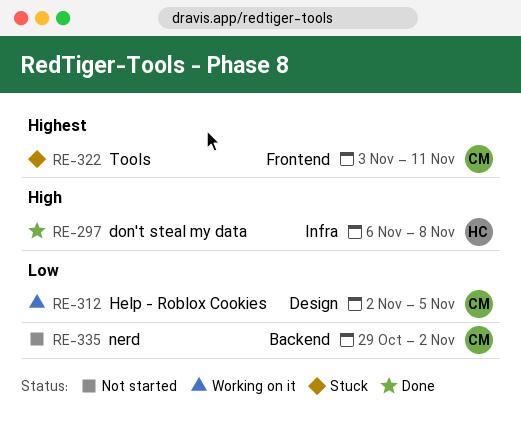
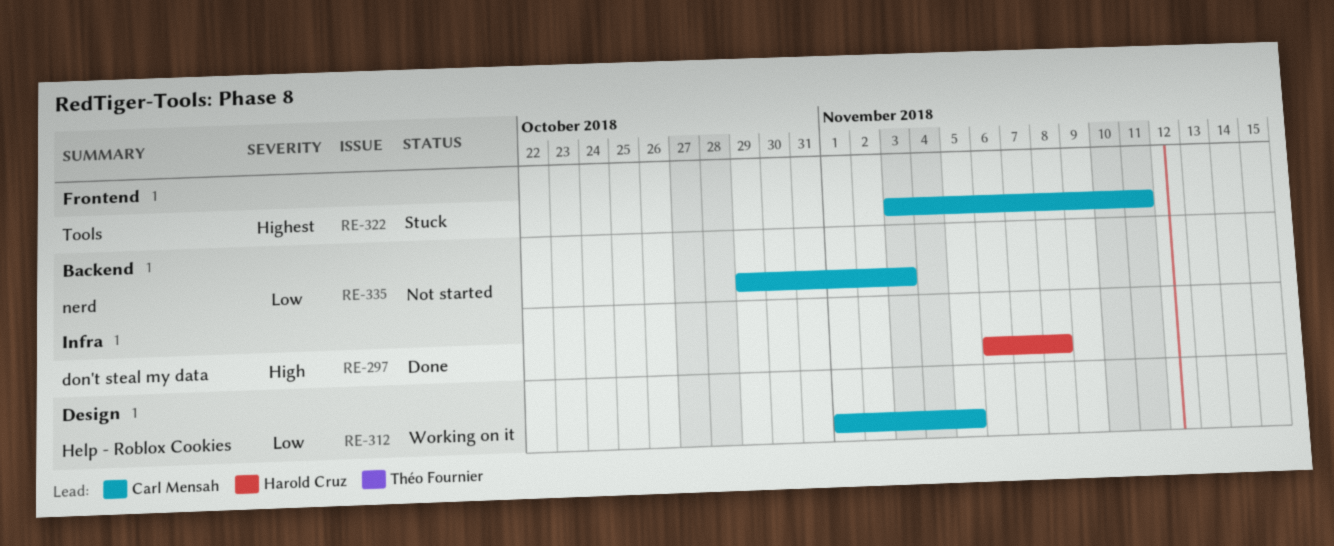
RE-312, start: Nov 2 -> Nov 1
RE-335, due: Nov 2 -> Nov 3

